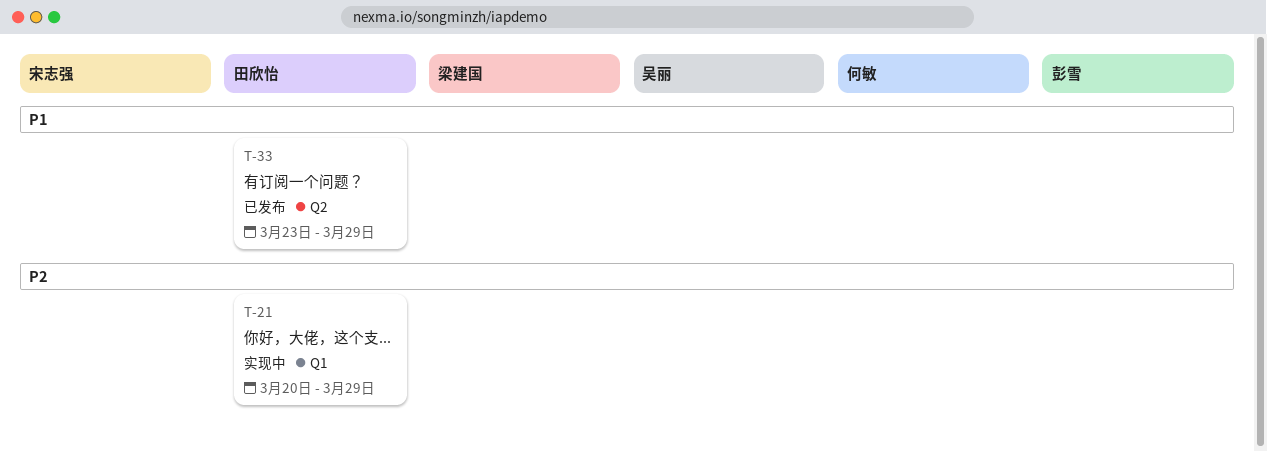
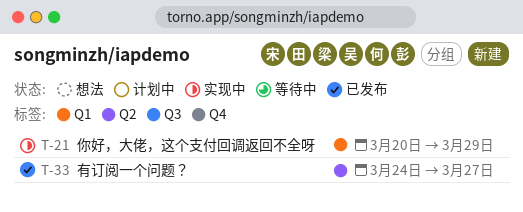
T-33, start: Mar 23 -> Mar 24
T-33, due: Mar 29 -> Mar 27

